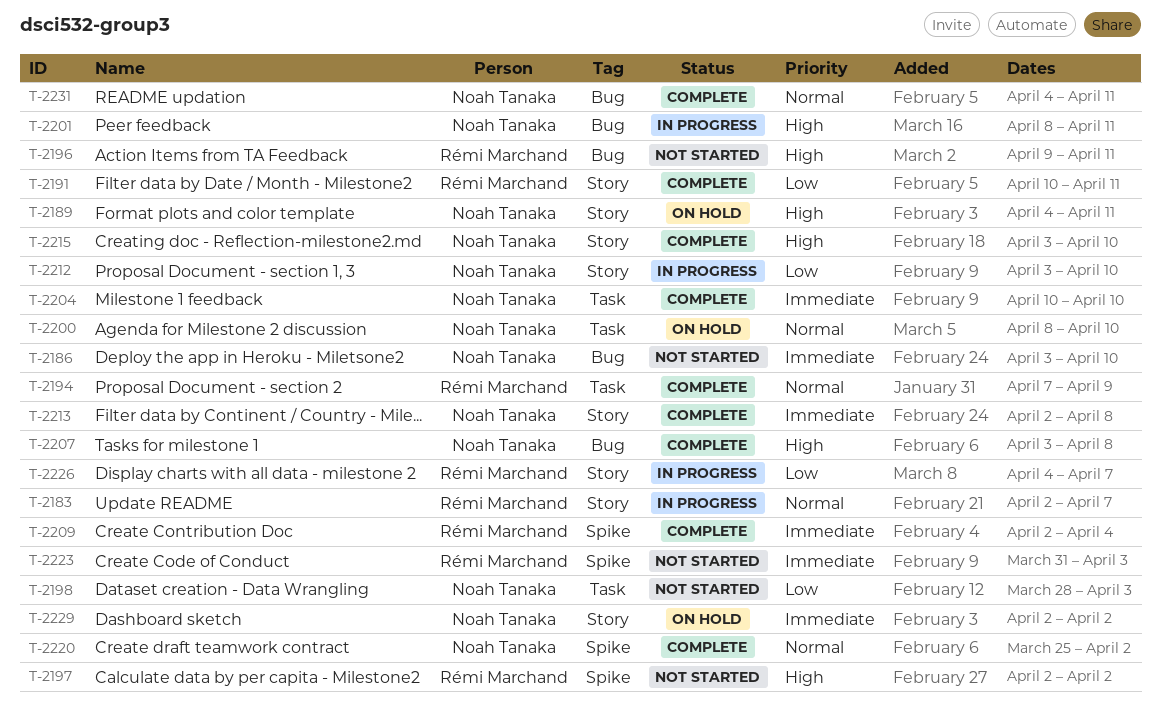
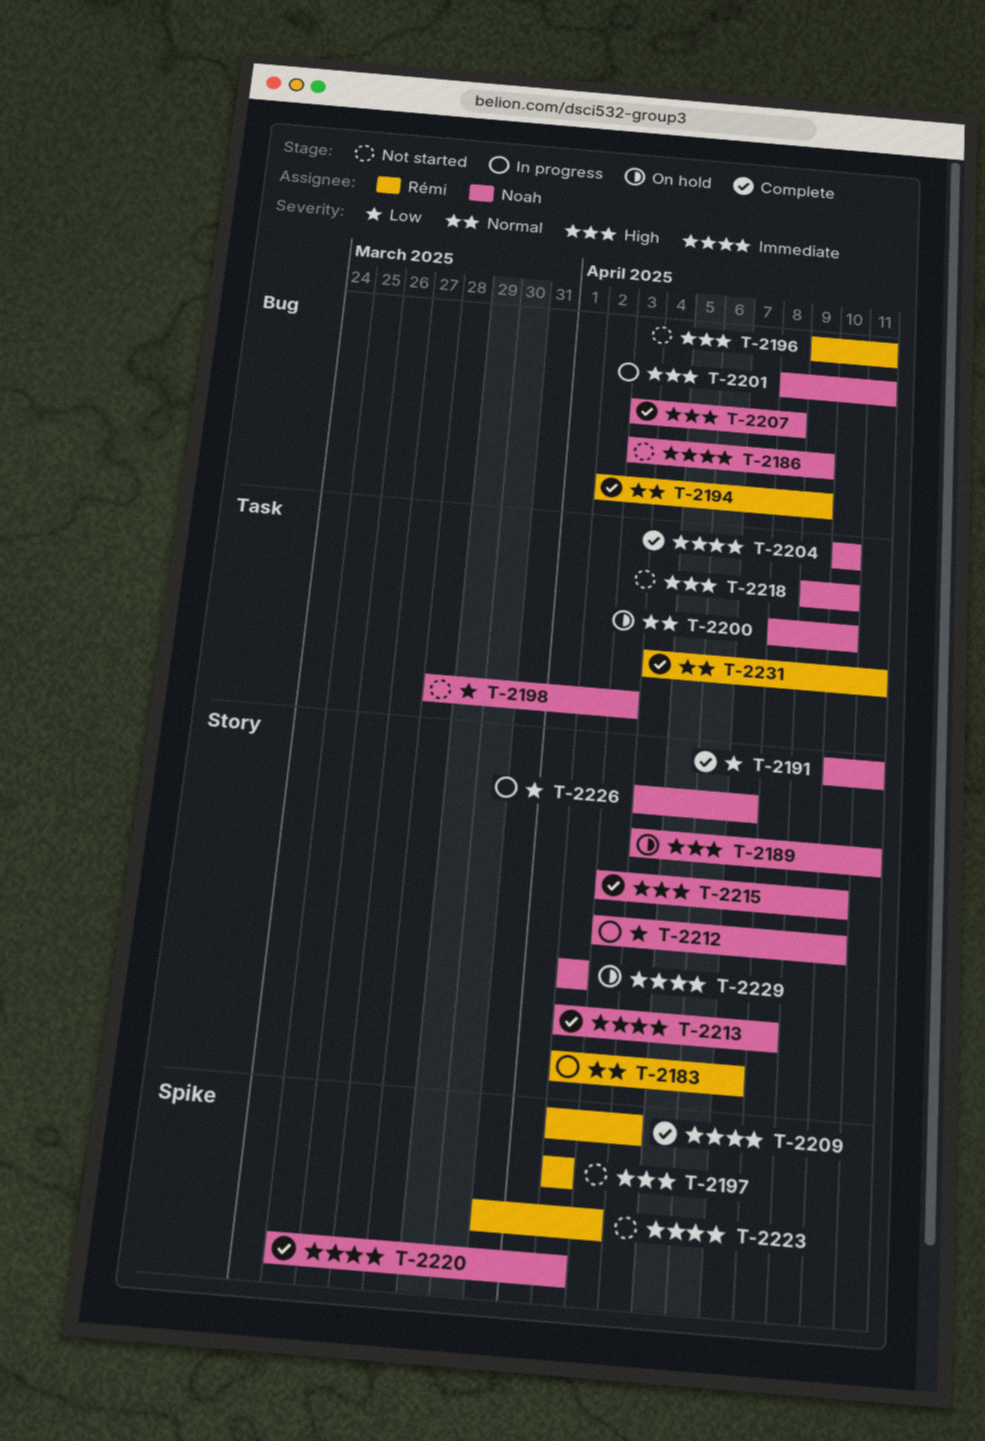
T-2186, due: Apr 10 -> Apr 9
T-2191, owner: Rémi Marchand -> Noah Tanaka
T-2194, label: Task -> Bug
T-2194, start: Apr 7 -> Apr 2
T-2218: none -> present
T-2220, priority: Normal -> Immediate
T-2226, owner: Rémi Marchand -> Noah Tanaka
T-2231, owner: Noah Tanaka -> Rémi Marchand
T-2231, label: Bug -> Task

